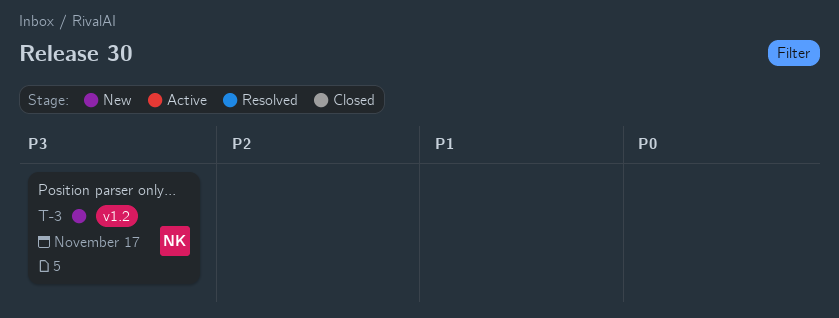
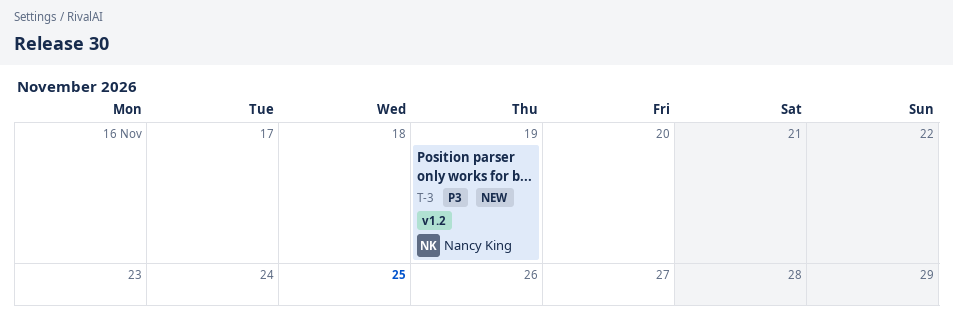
T-3, due: Nov 17 -> Nov 19

